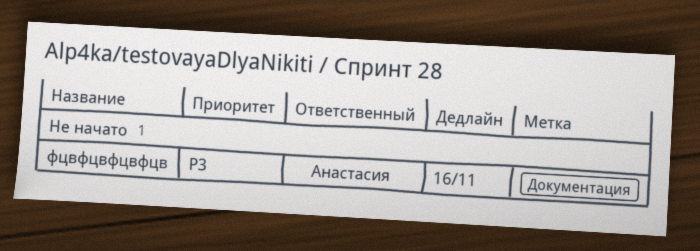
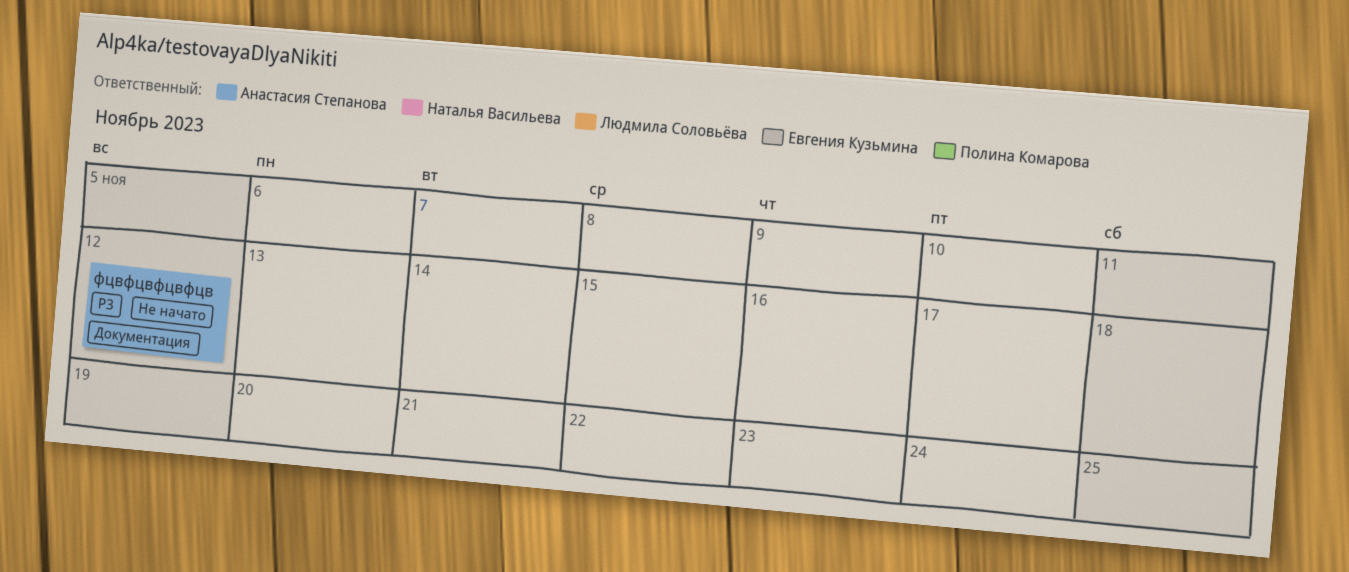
фцвфцвфцвфцв, due: Nov 16 -> Nov 12

